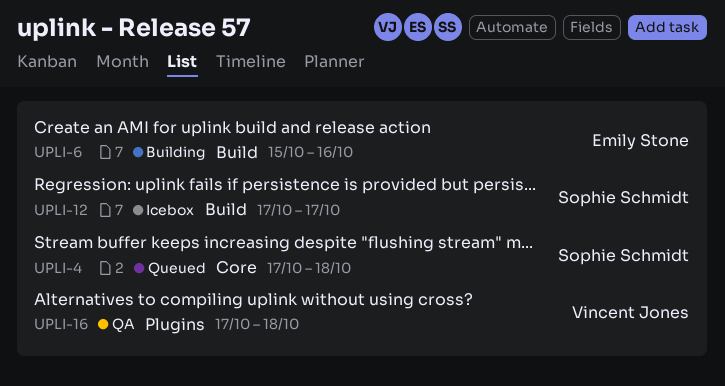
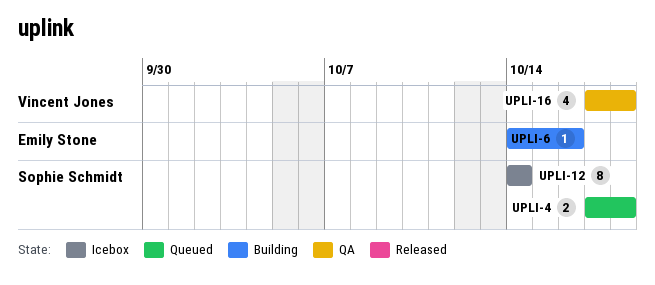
UPLI-6, start: Oct 15 -> Oct 14
UPLI-12, start: Oct 17 -> Oct 14
UPLI-12, due: Oct 17 -> Oct 14

